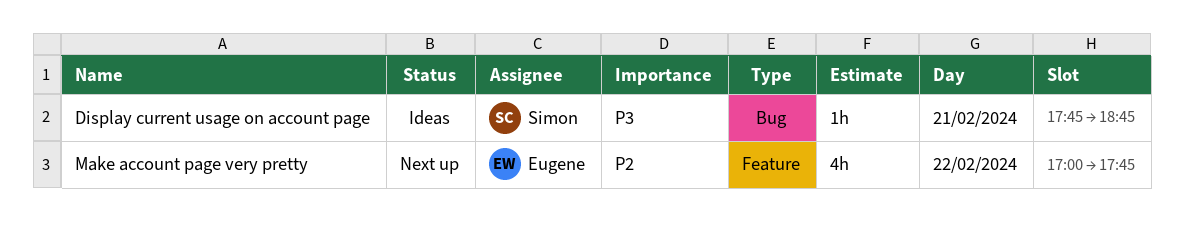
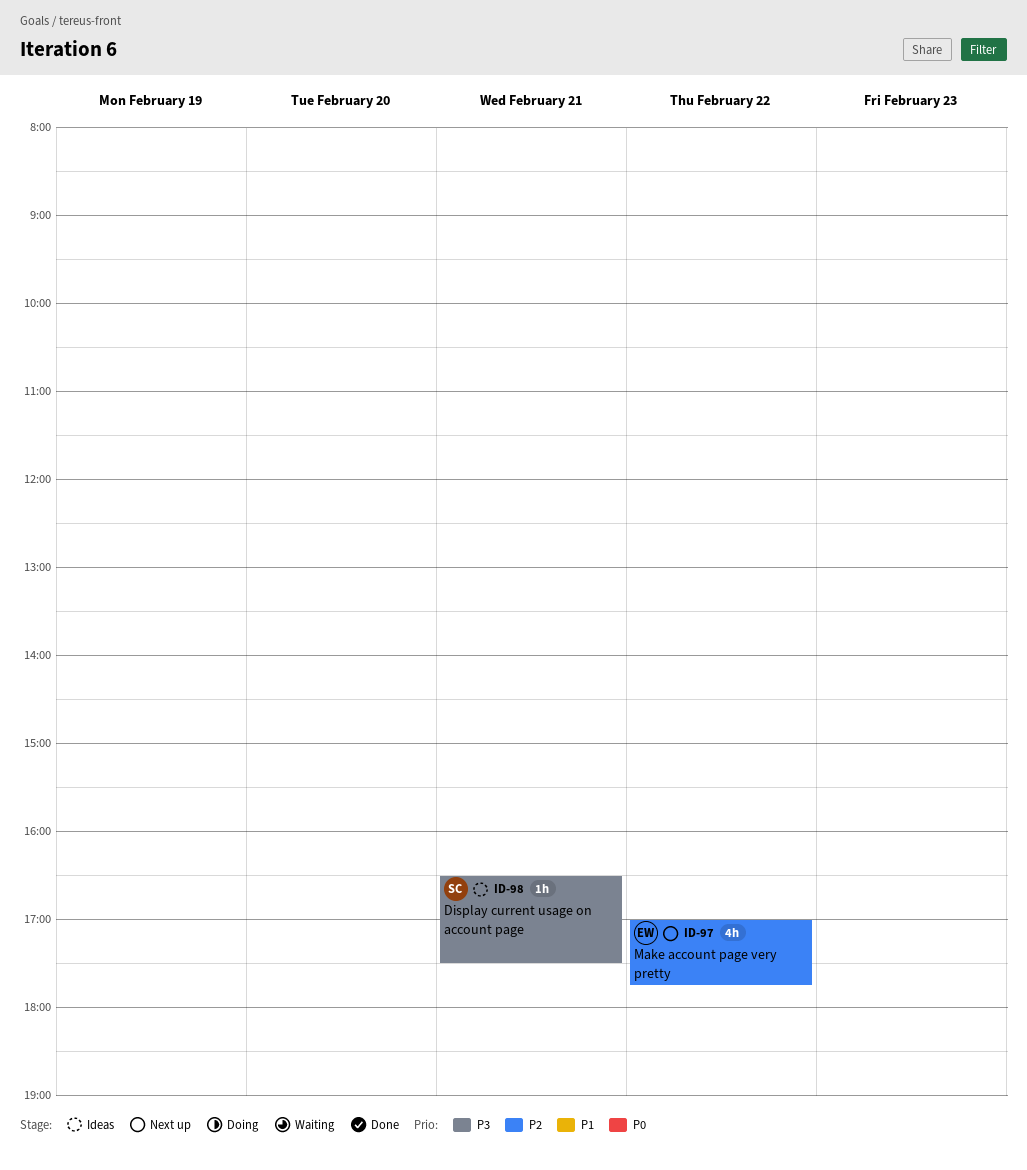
Display current usage on account page, begins: 17:45 -> 16:30
Display current usage on account page, ends: 18:45 -> 17:30

